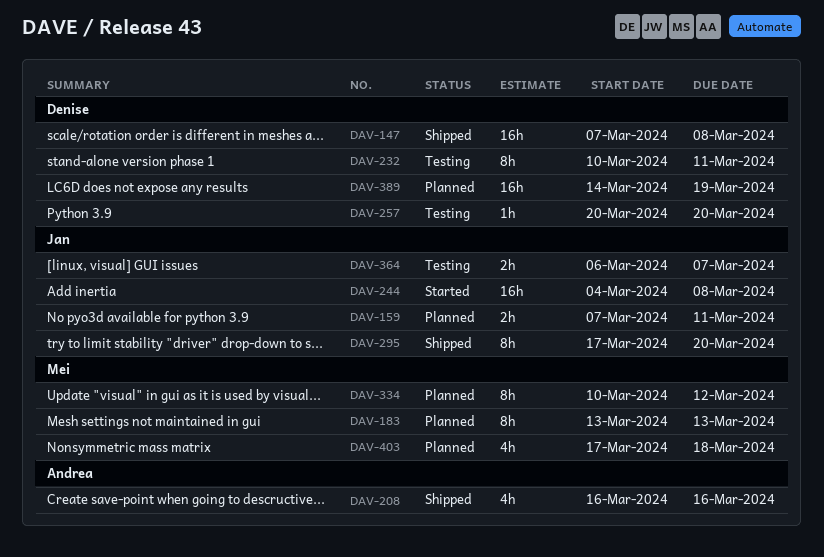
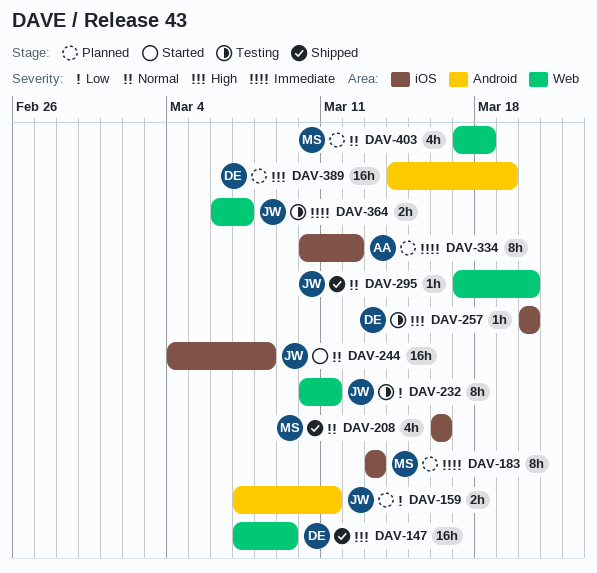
DAV-147, due: Mar 8 -> Mar 9
DAV-208, owner: Andrea -> Mei
DAV-232, owner: Denise -> Jan
DAV-295, estimate: 8h -> 1h
DAV-334, owner: Mei -> Andrea

